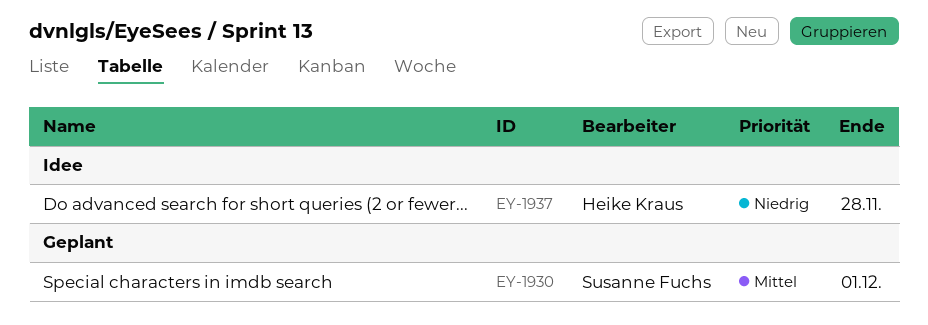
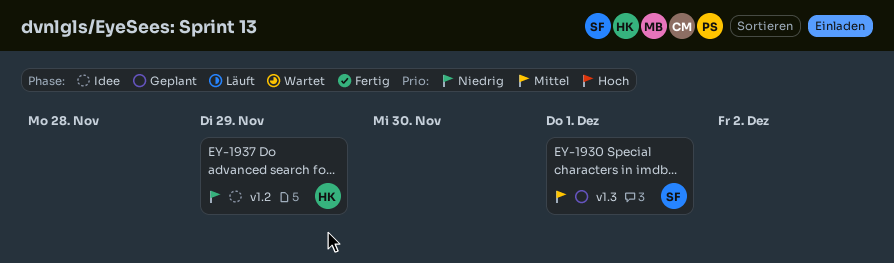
EY-1937, due: Nov 28 -> Nov 29

